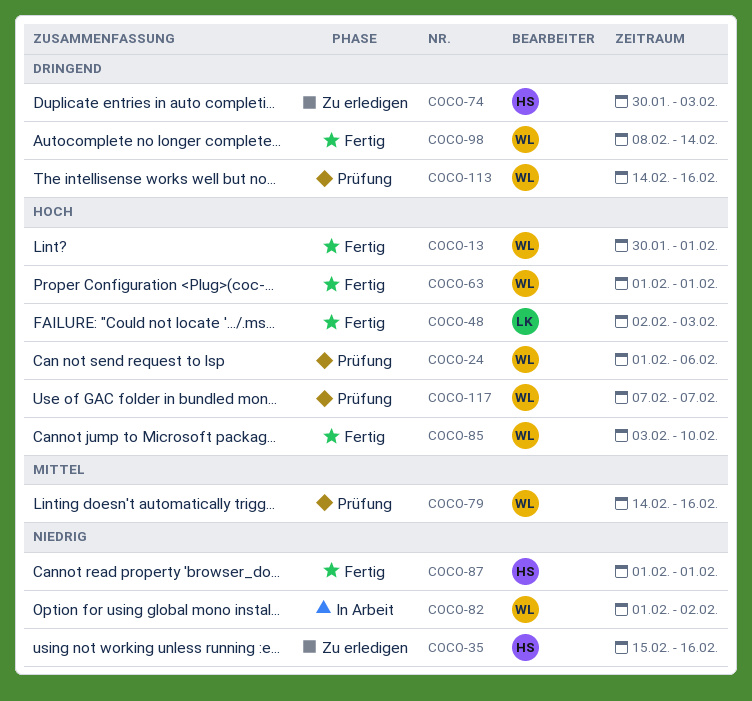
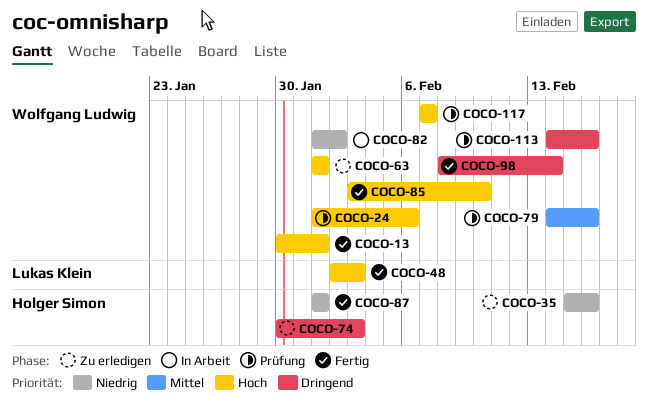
COCO-63, status: Fertig -> Zu erledigen

